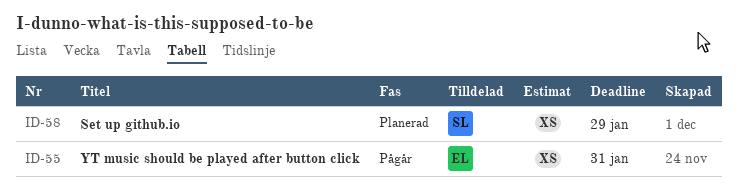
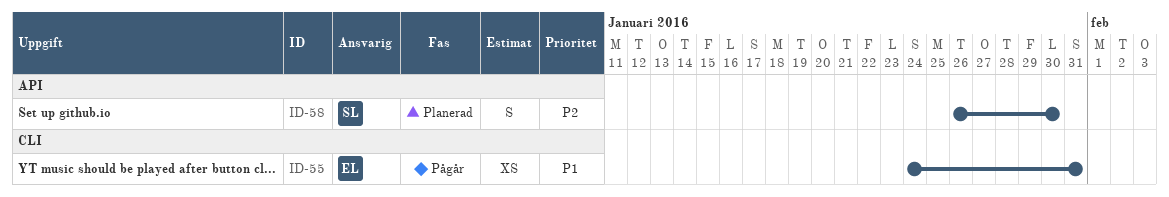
ID-58, estimate: XS -> S
ID-58, due: Jan 29 -> Jan 30

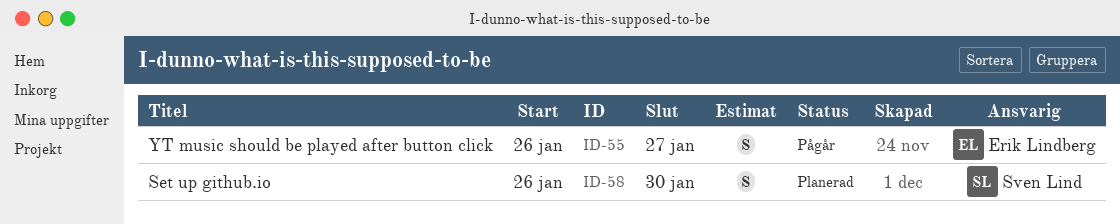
ID-55, estimate: XS -> S
ID-55, start: Jan 24 -> Jan 26
ID-55, due: Jan 31 -> Jan 27

